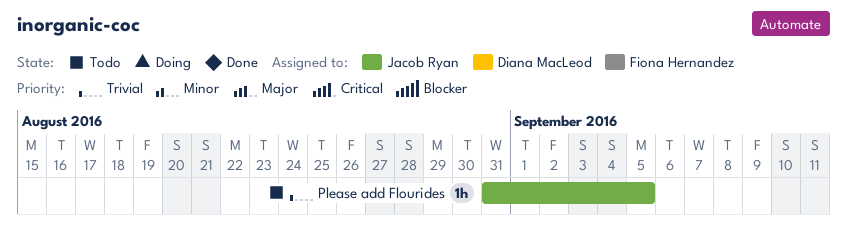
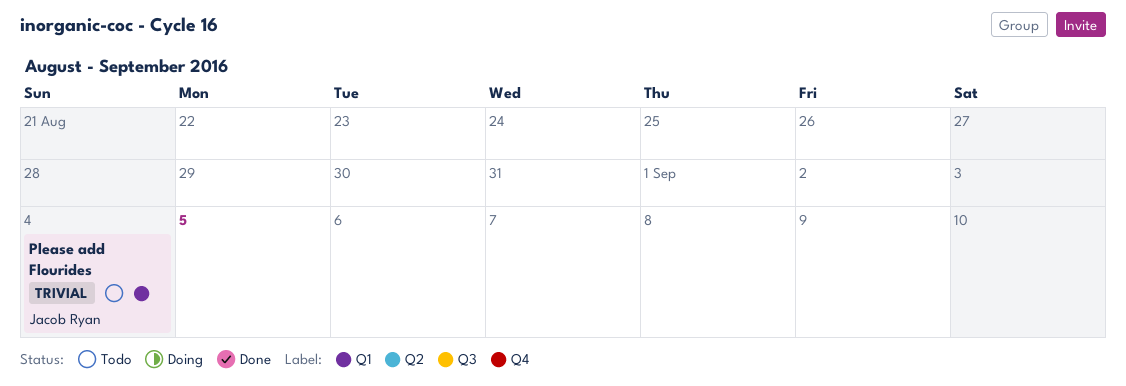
Please add Flourides, due: Sep 5 -> Sep 4

